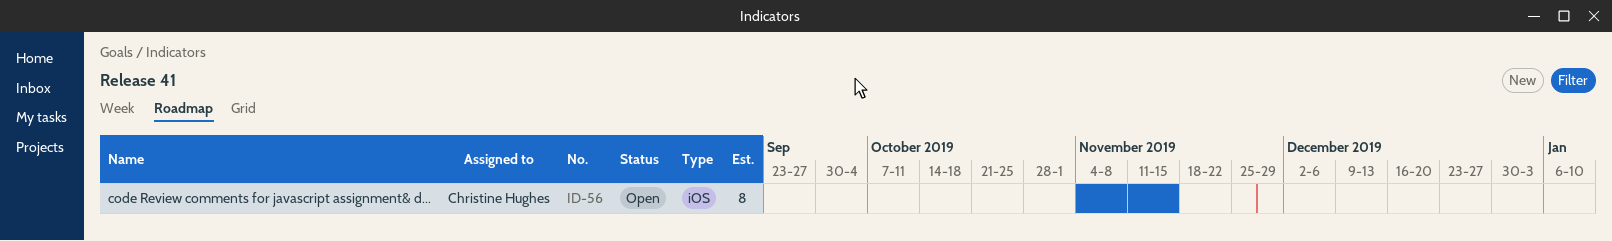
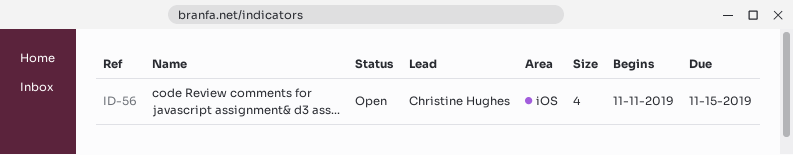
ID-56, estimate: 8 -> 4
ID-56, start: Nov 4 -> Nov 11

